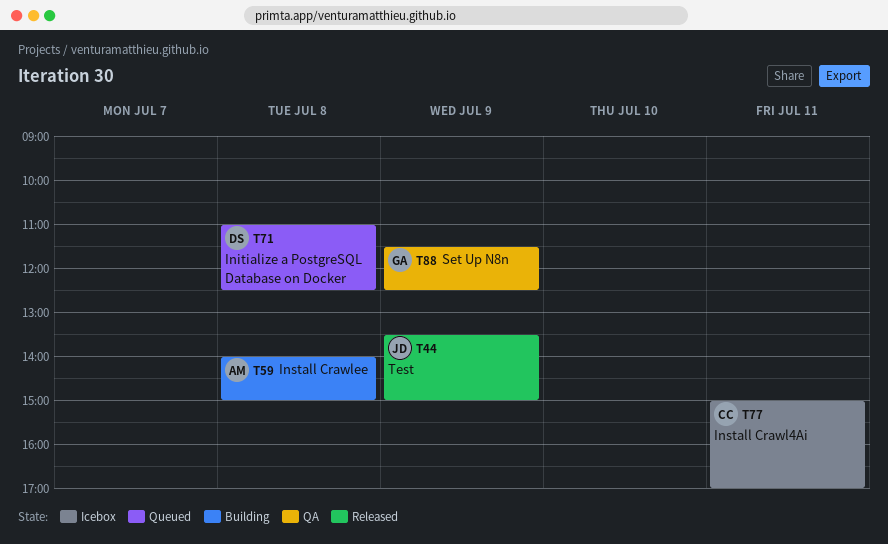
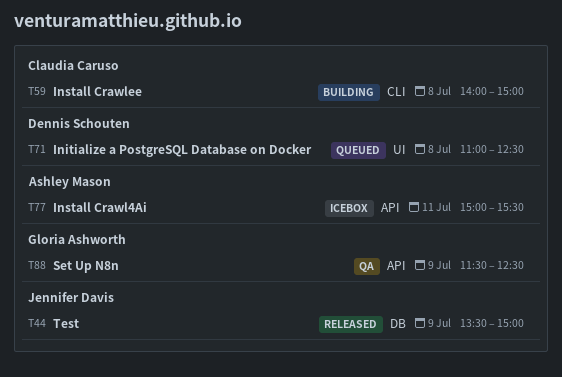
T59, owner: Ashley Mason -> Claudia Caruso
T77, owner: Claudia Caruso -> Ashley Mason
T77, ends: 17:00 -> 15:30

